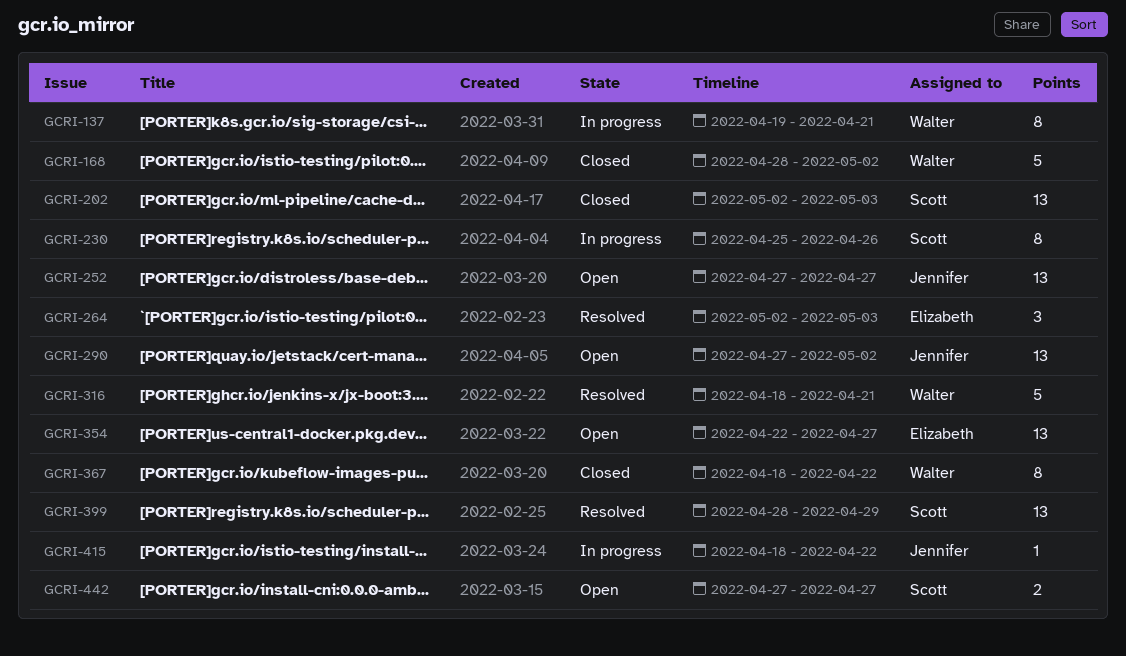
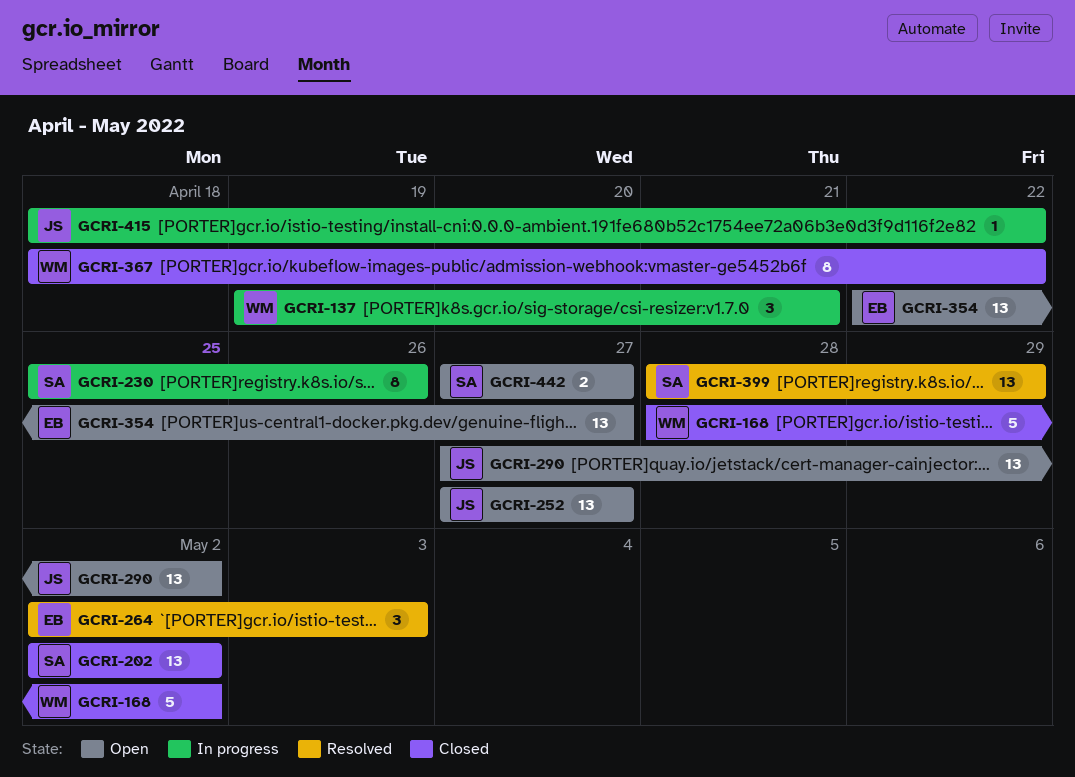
GCRI-137, estimate: 8 -> 3
GCRI-202, due: May 3 -> May 2
GCRI-316: present -> none

